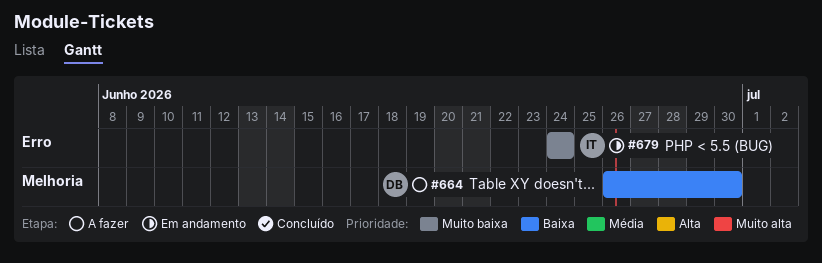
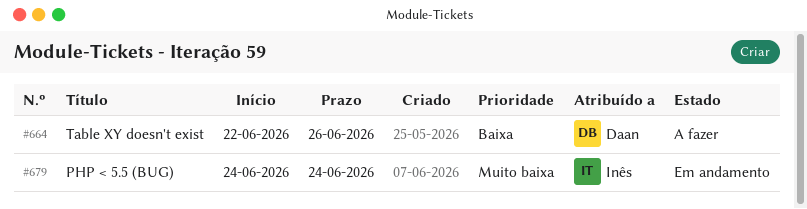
#664, start: Jun 26 -> Jun 22
#664, due: Jun 30 -> Jun 26

